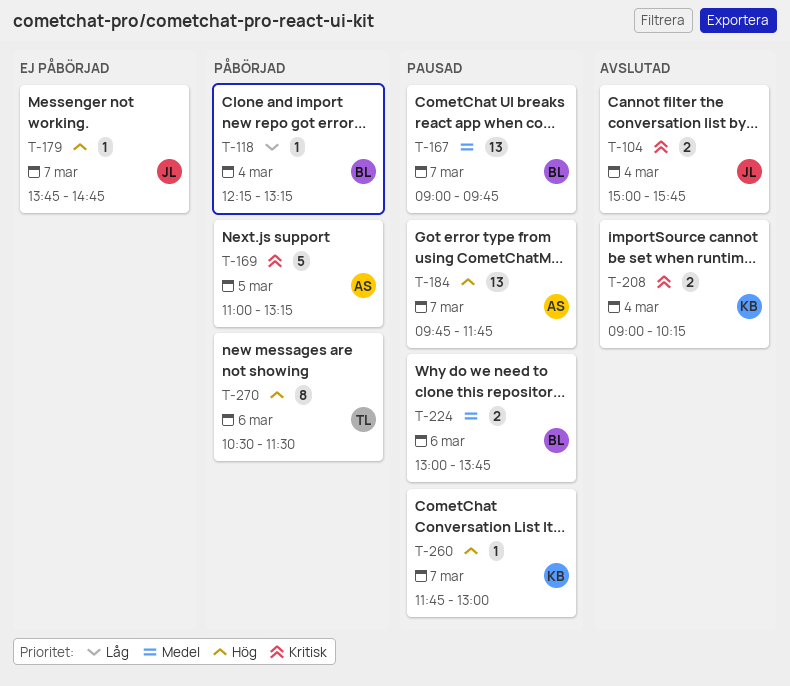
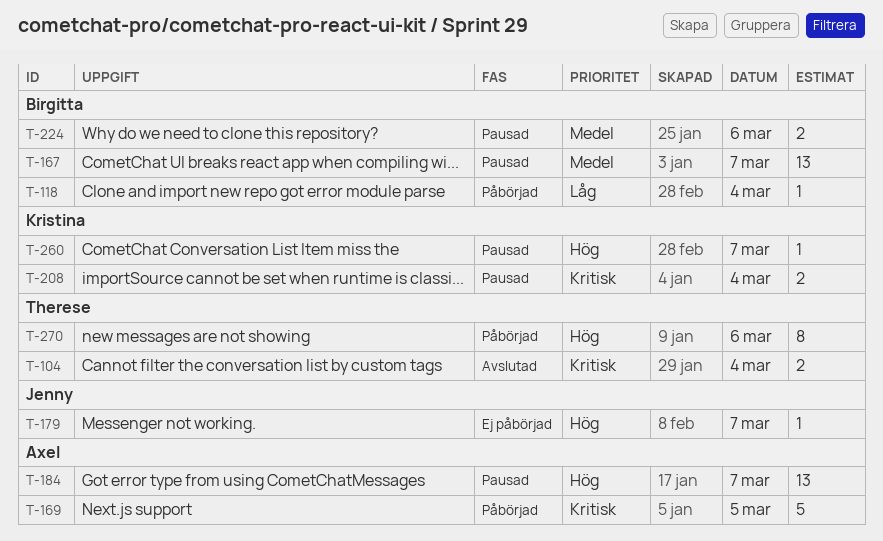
T-104, owner: Jenny -> Therese
T-208, status: Avslutad -> Pausad

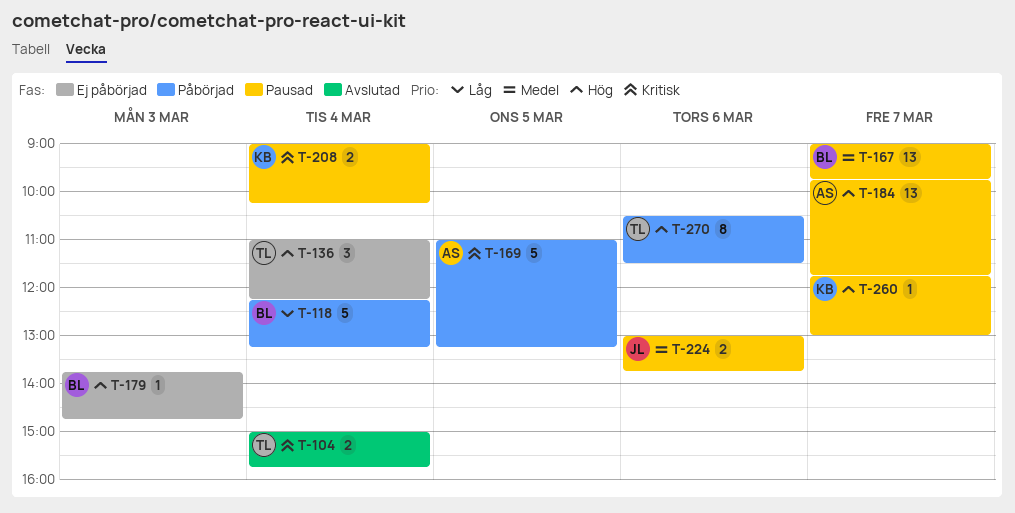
T-118, estimate: 1 -> 5
T-136: none -> present
T-179, owner: Jenny -> Birgitta
T-179, day: Mar 7 -> Mar 3
T-224, owner: Birgitta -> Jenny

